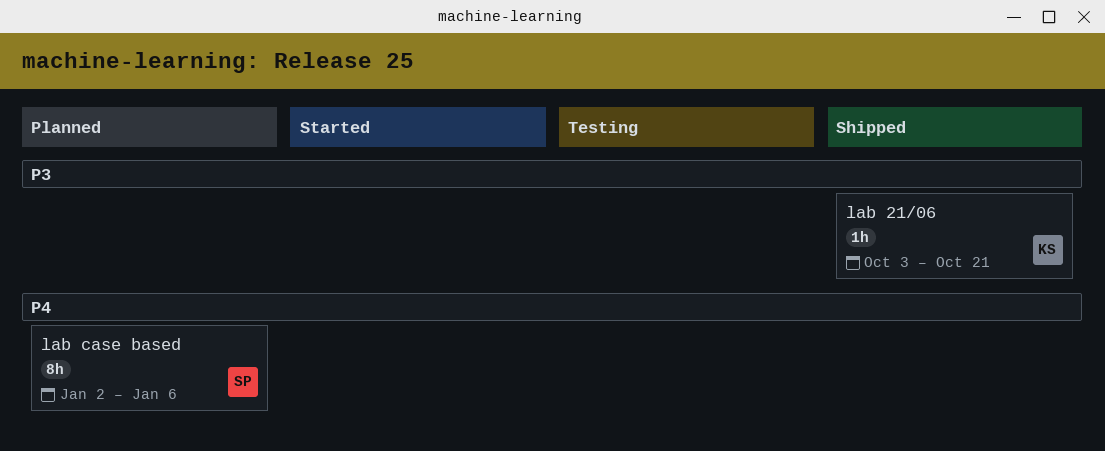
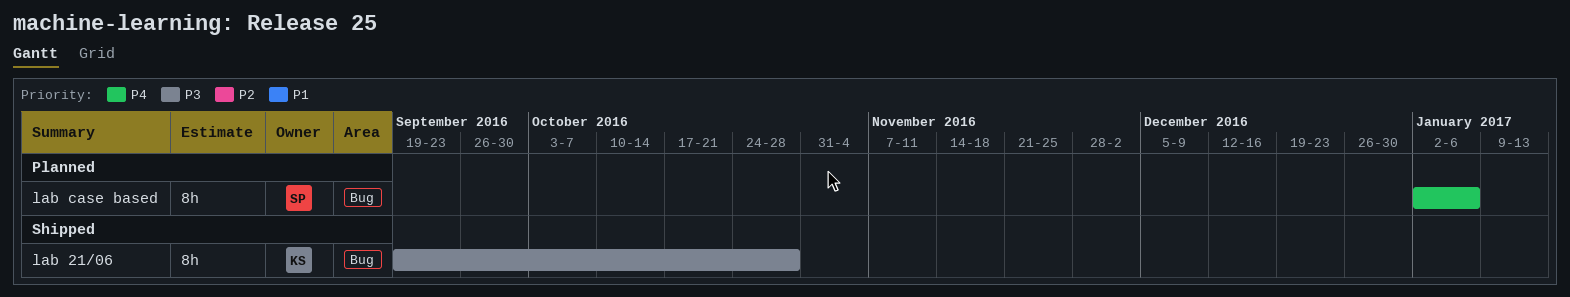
lab 21/06, estimate: 1h -> 8h
lab 21/06, start: Oct 3 -> Sep 19
lab 21/06, due: Oct 21 -> Oct 28

